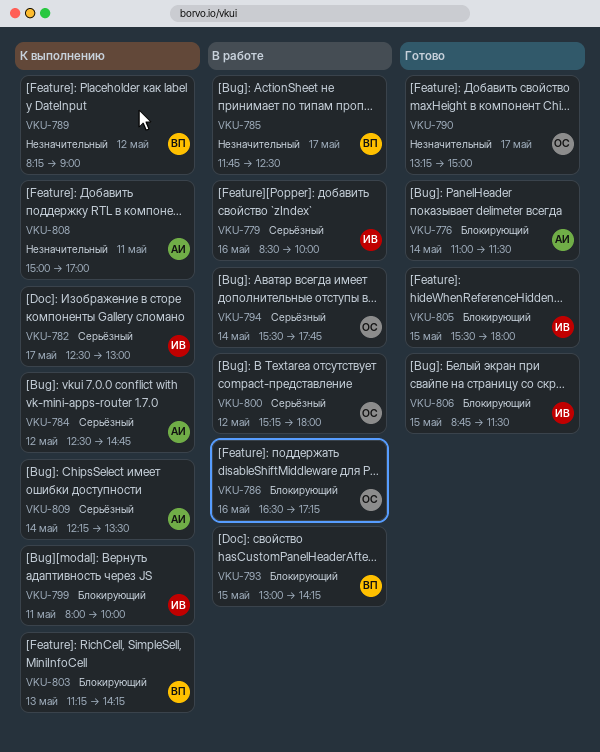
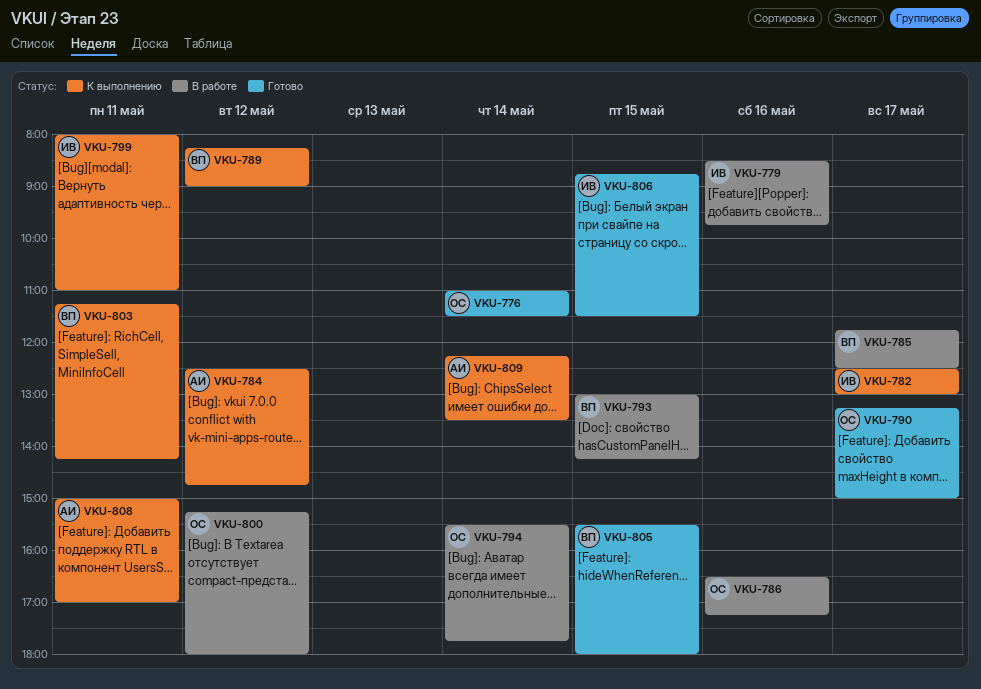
VKU-776, owner: АИ -> ОС
VKU-779, ends: 10:00 -> 09:45
VKU-799, ends: 10:00 -> 11:00
VKU-803, day: May 13 -> May 11
VKU-805, owner: ИВ -> ВП

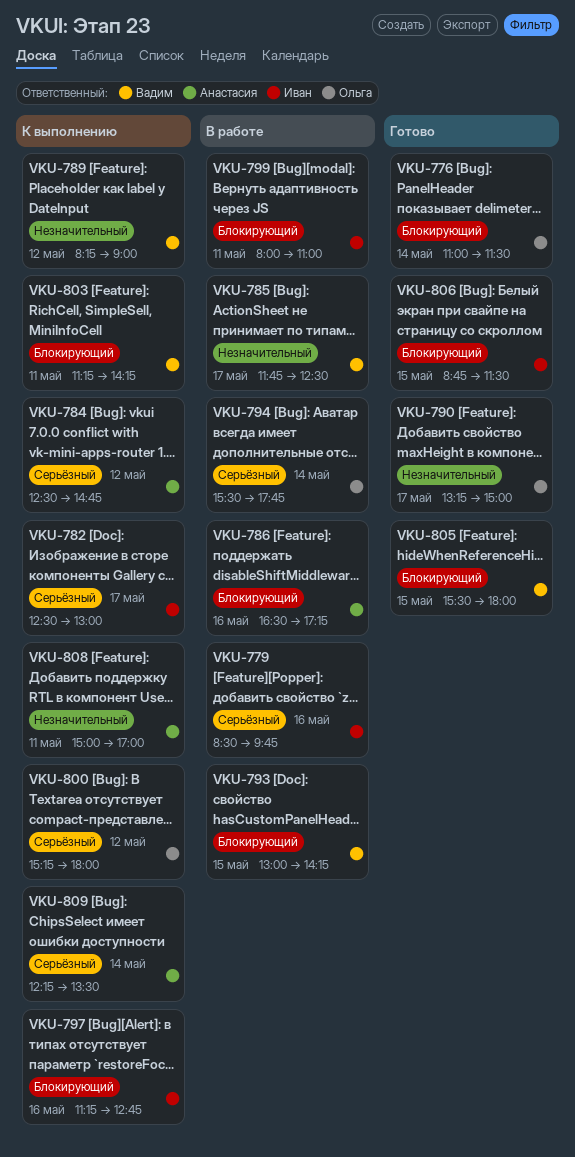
VKU-786, owner: Ольга -> Анастасия
VKU-797: none -> present
VKU-799, status: К выполнению -> В работе
VKU-800, status: В работе -> К выполнению

